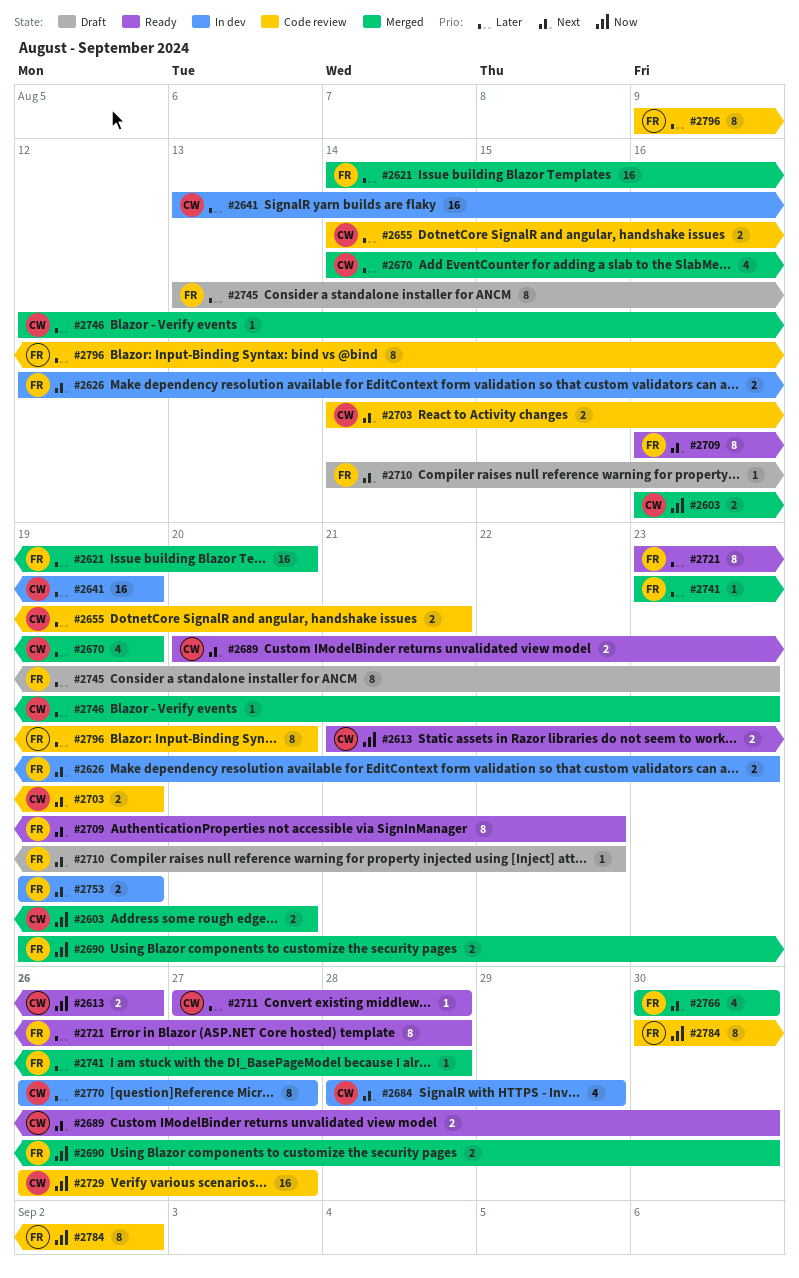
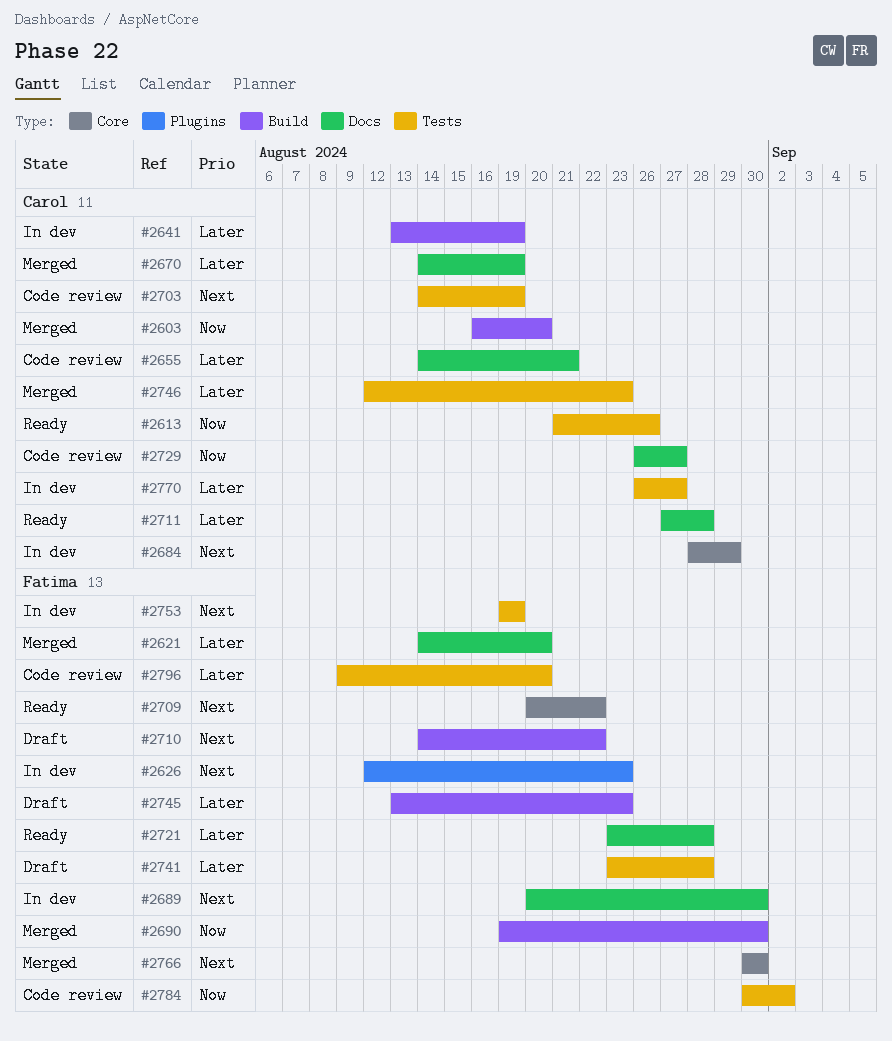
#2689, status: Ready -> In dev
#2689, owner: Carol -> Fatima
#2709, start: Aug 16 -> Aug 20
#2741, status: Merged -> Draft

